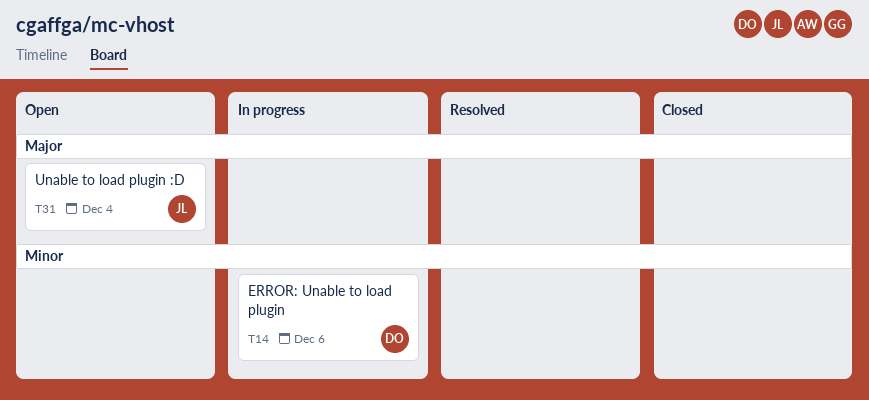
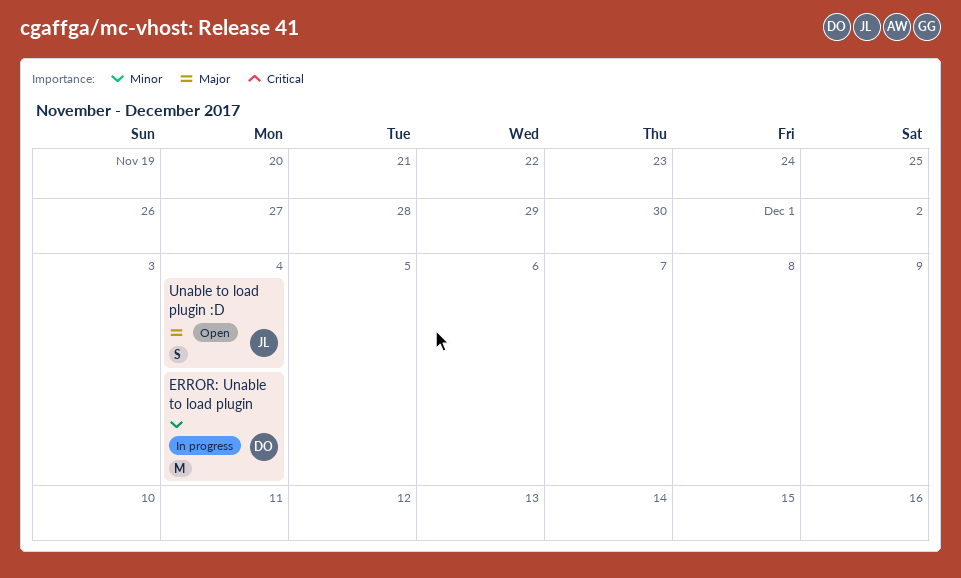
ERROR: Unable to load plugin, due: Dec 6 -> Dec 4

